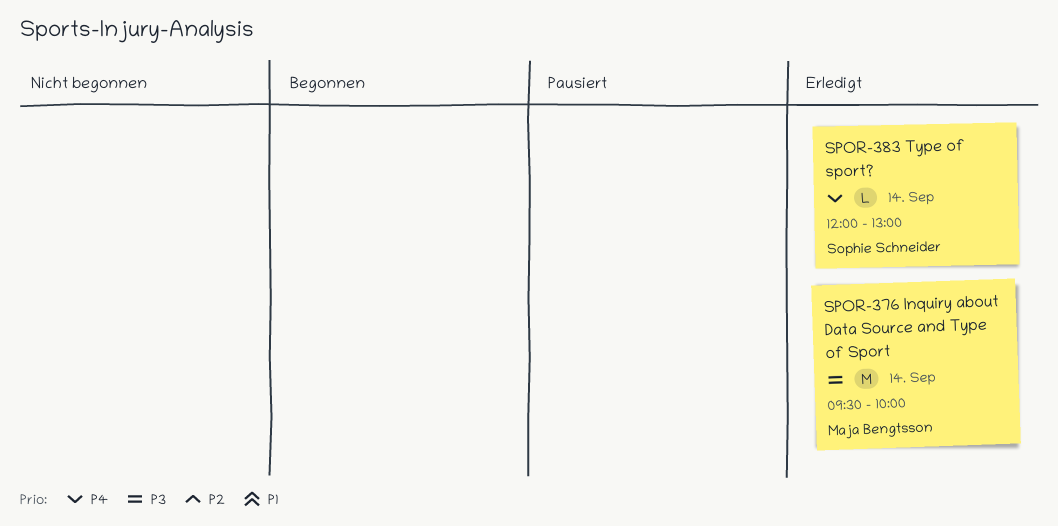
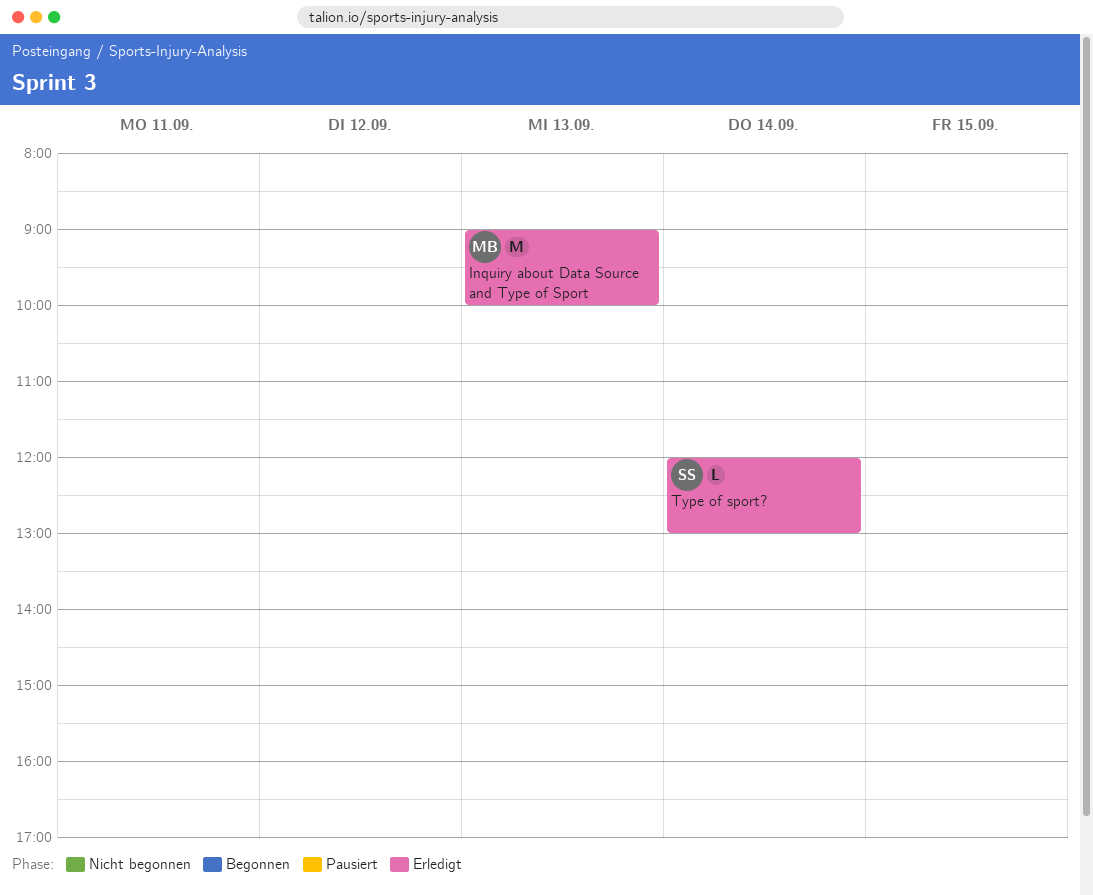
Inquiry about Data Source and Type of Sport, day: Sep 14 -> Sep 13
Inquiry about Data Source and Type of Sport, begins: 09:30 -> 09:00

